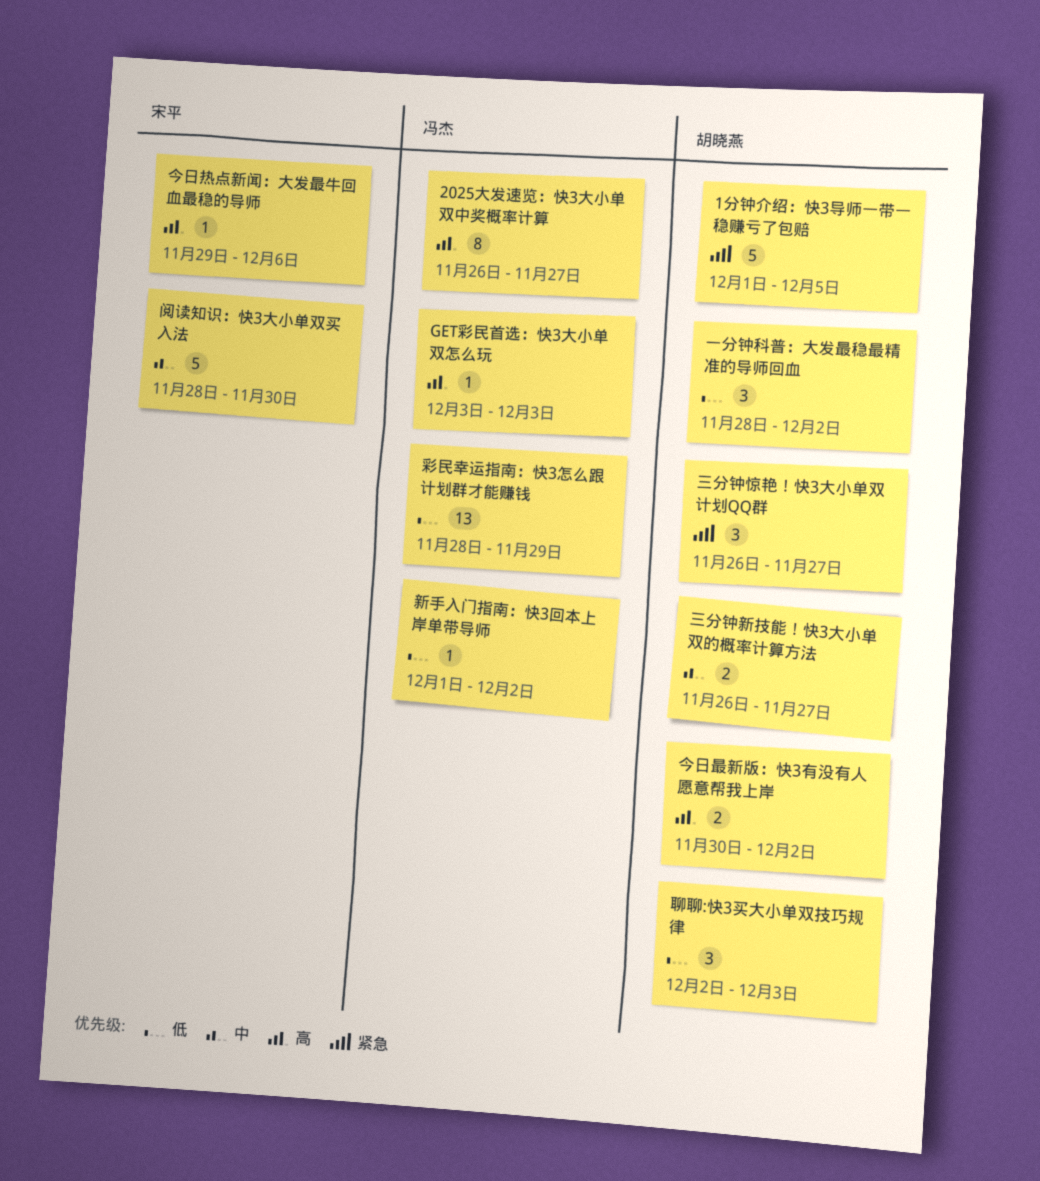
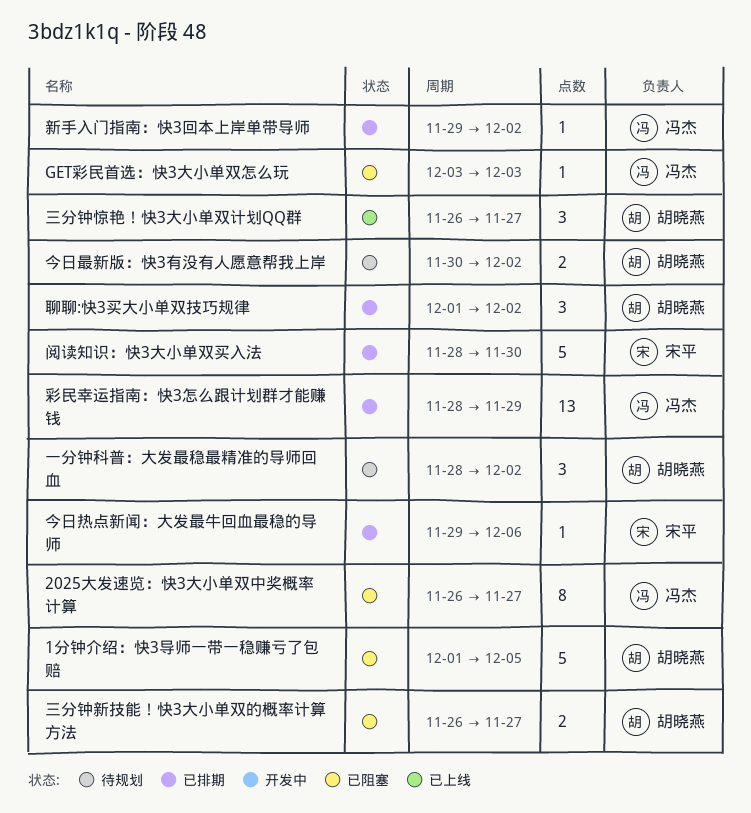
新手入门指南：快3回本上岸单带导师, start: Dec 1 -> Nov 29
聊聊:快3买大小单双技巧规律, start: Dec 2 -> Dec 1
聊聊:快3买大小单双技巧规律, due: Dec 3 -> Dec 2

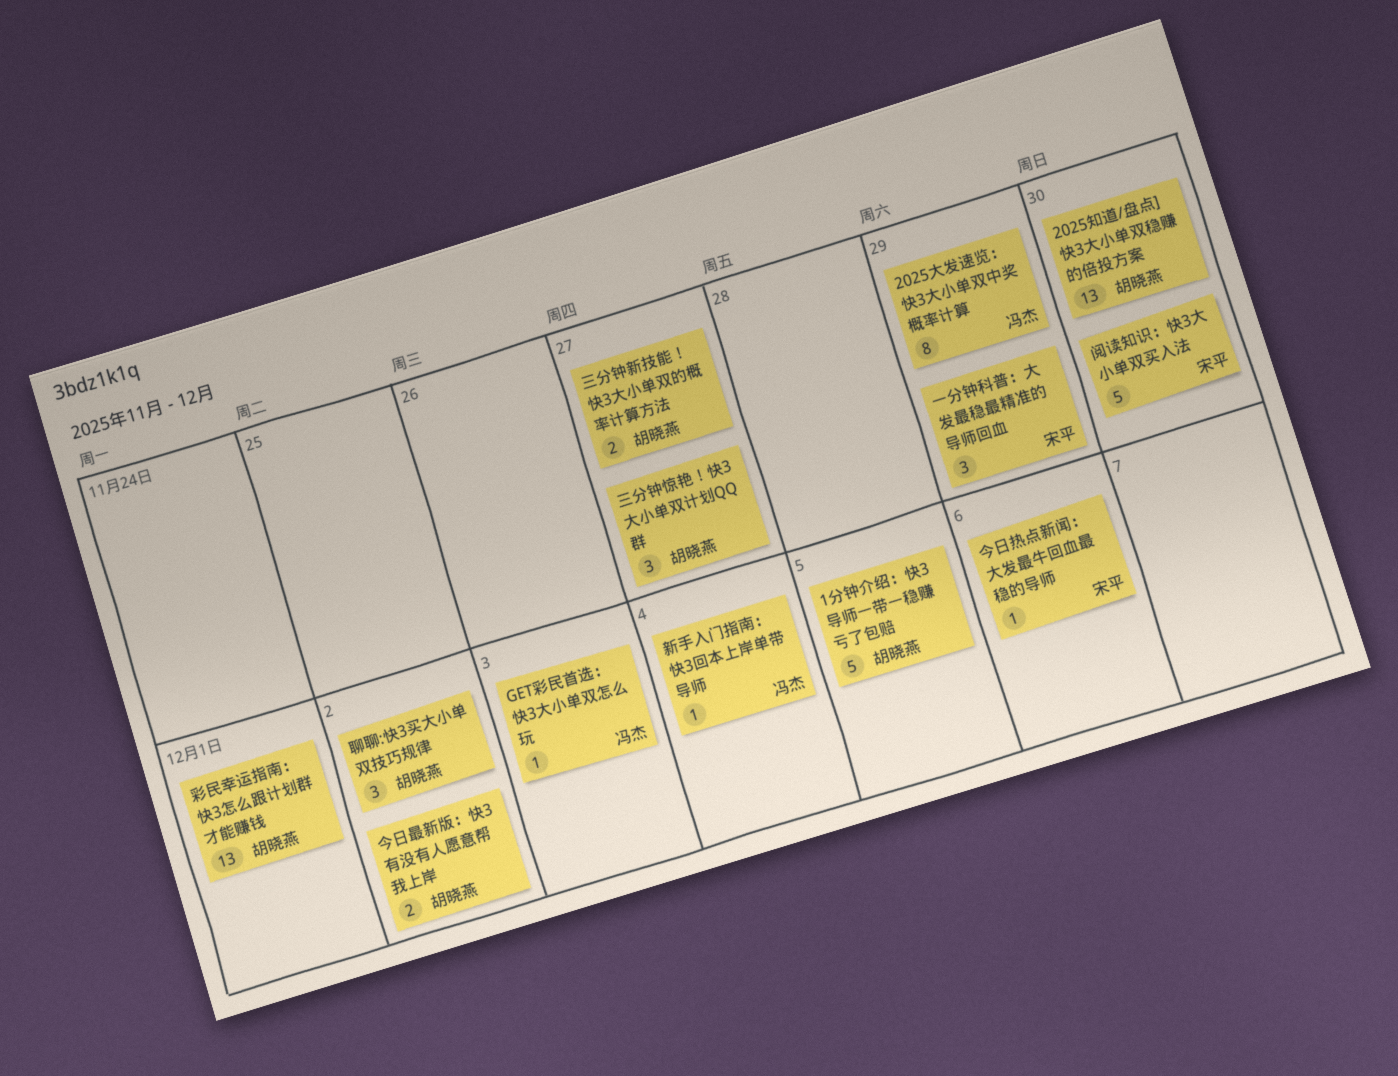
2025大发速览：快3大小单双中奖概率计算, due: Nov 27 -> Nov 29
2025知道/盘点]快3大小单双稳赚的倍投方案: none -> present
一分钟科普：大发最稳最精准的导师回血, owner: 胡晓燕 -> 宋平
一分钟科普：大发最稳最精准的导师回血, due: Dec 2 -> Nov 29
彩民幸运指南：快3怎么跟计划群才能赚钱, owner: 冯杰 -> 胡晓燕
彩民幸运指南：快3怎么跟计划群才能赚钱, due: Nov 29 -> Dec 1
新手入门指南：快3回本上岸单带导师, due: Dec 2 -> Dec 4

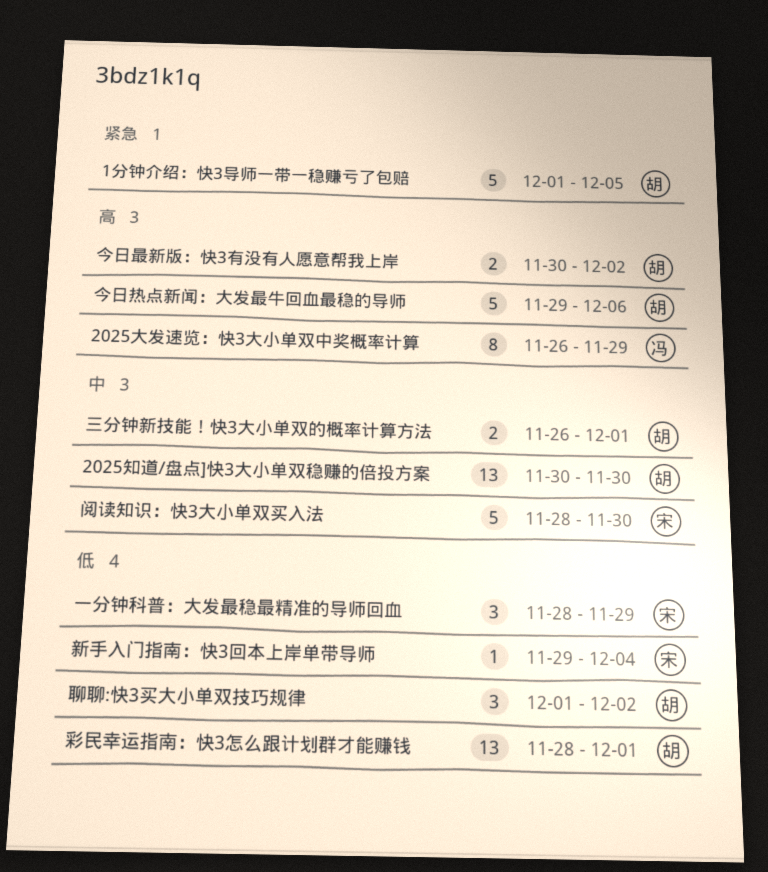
GET彩民首选：快3大小单双怎么玩: present -> none
三分钟惊艳！快3大小单双计划QQ群: present -> none
三分钟新技能！快3大小单双的概率计算方法, due: Nov 27 -> Dec 1
今日热点新闻：大发最牛回血最稳的导师, owner: 宋平 -> 胡晓燕
今日热点新闻：大发最牛回血最稳的导师, estimate: 1 -> 5
新手入门指南：快3回本上岸单带导师, owner: 冯杰 -> 宋平

